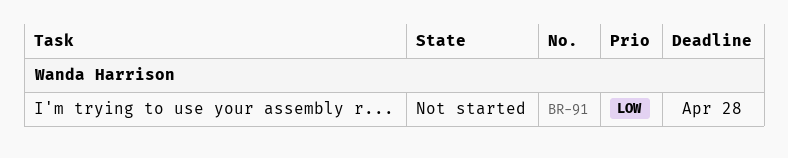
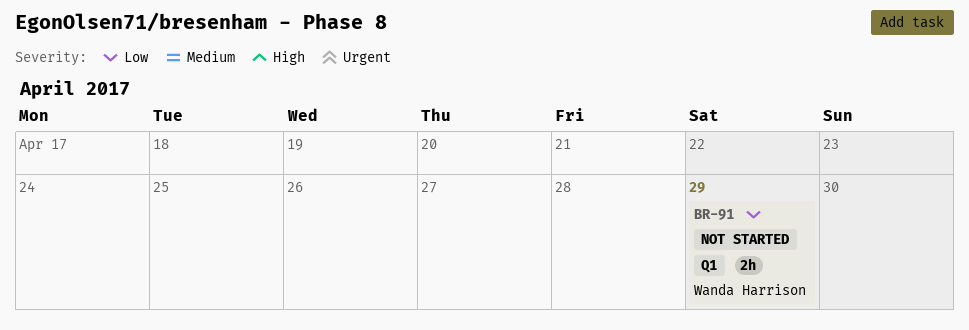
BR-91, due: Apr 28 -> Apr 29

